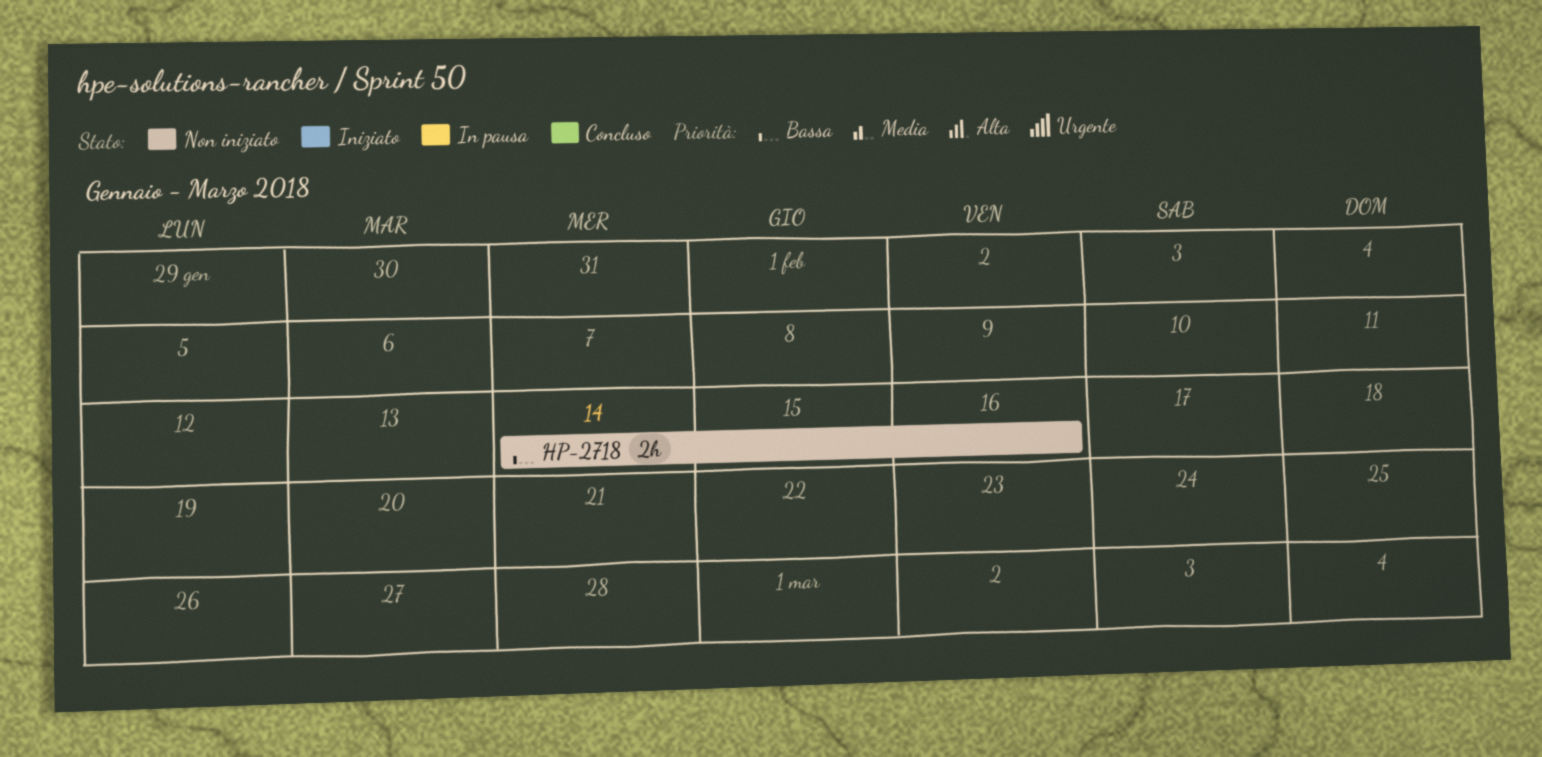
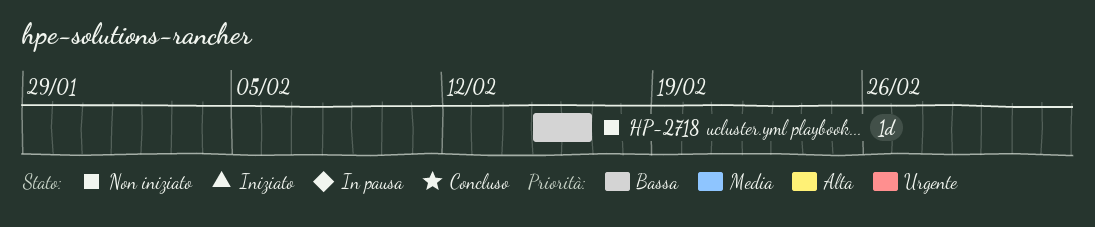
HP-2718, estimate: 2h -> 1d
HP-2718, start: Feb 14 -> Feb 15

